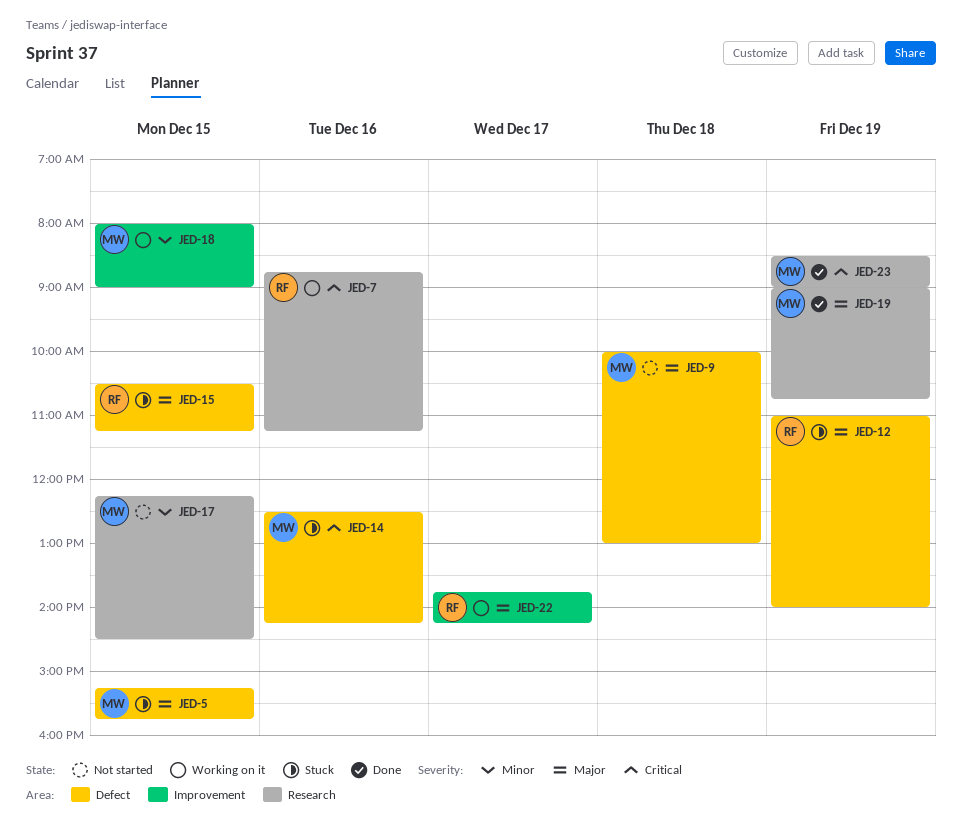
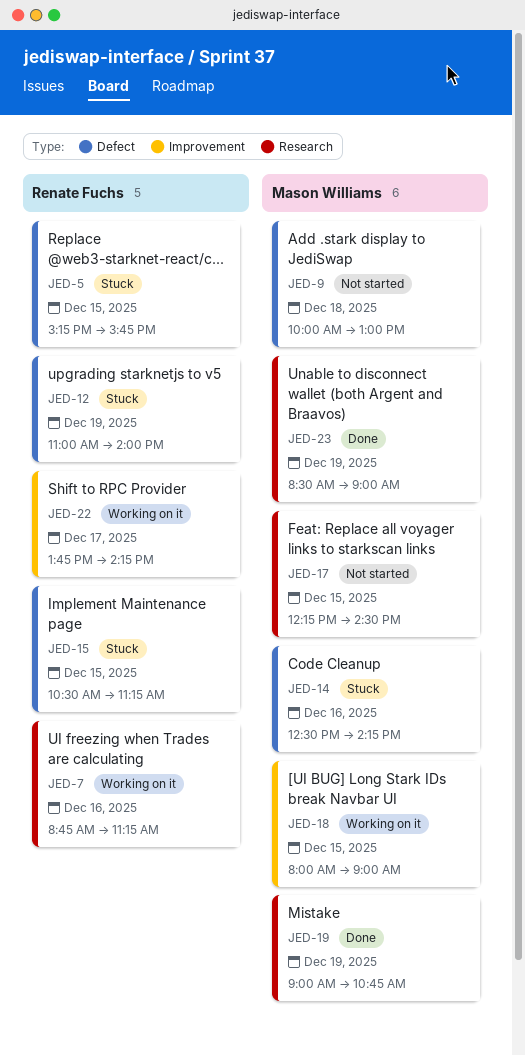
JED-5, owner: Mason Williams -> Renate Fuchs

